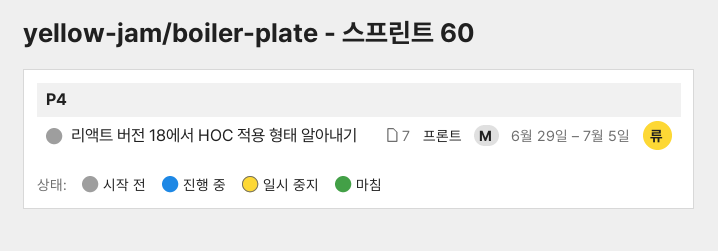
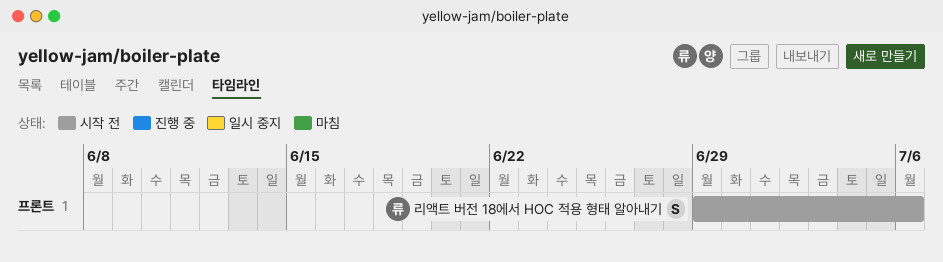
리액트 버전 18에서 HOC 적용 형태 알아내기, estimate: M -> S
리액트 버전 18에서 HOC 적용 형태 알아내기, due: Jul 5 -> Jul 6

